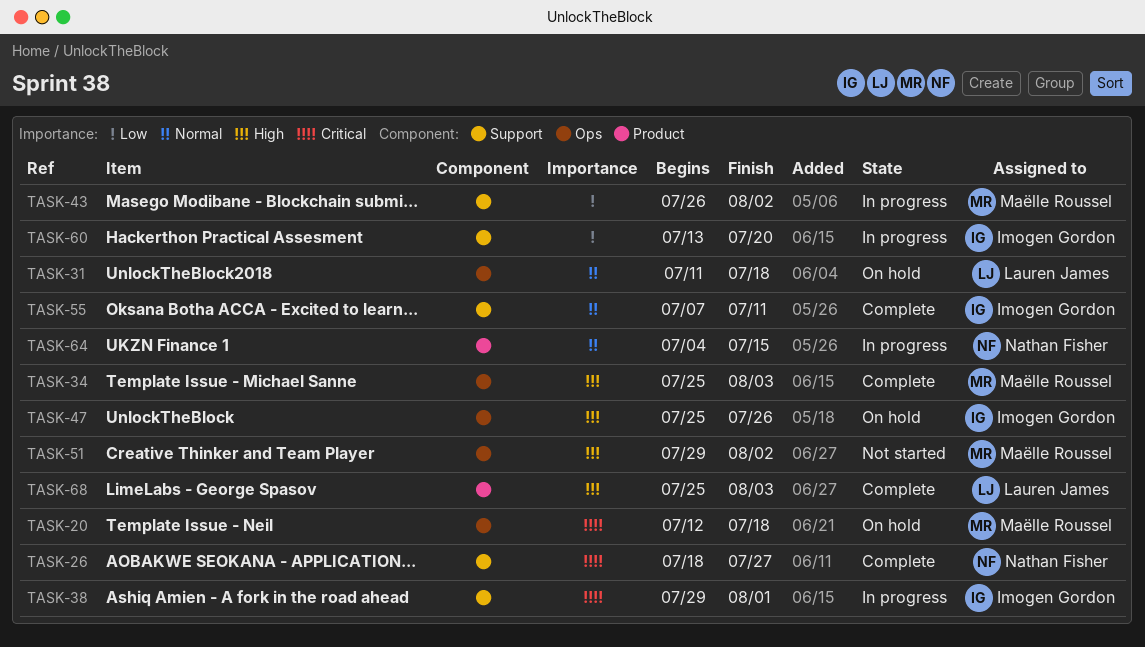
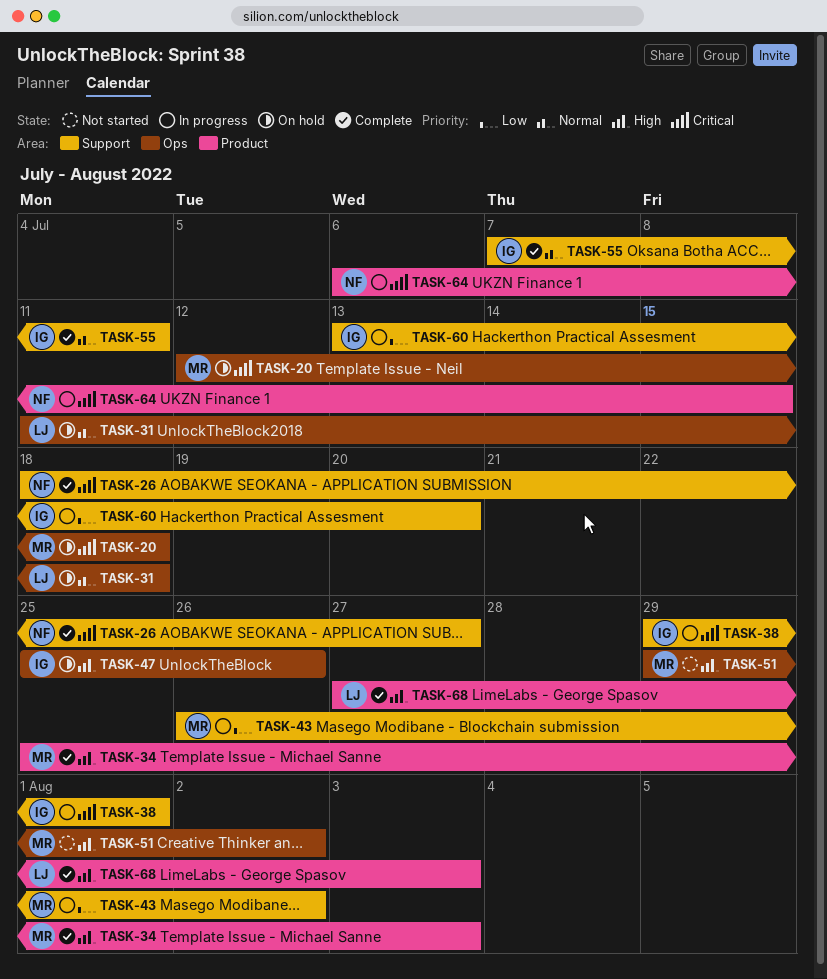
TASK-34, label: Ops -> Product
TASK-64, priority: Normal -> Critical
TASK-64, start: Jul 4 -> Jul 6
TASK-68, start: Jul 25 -> Jul 27

